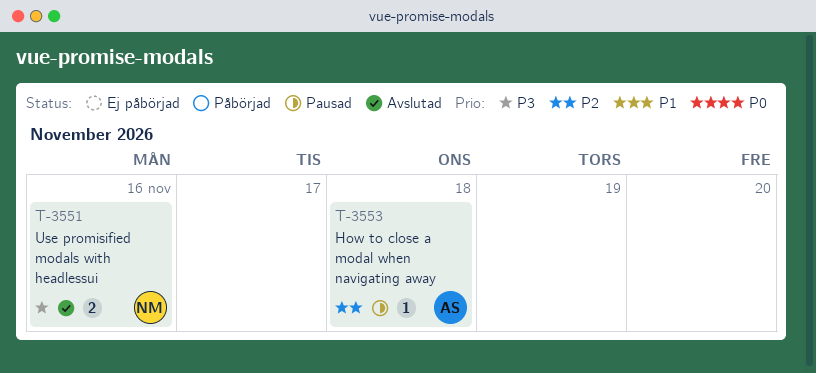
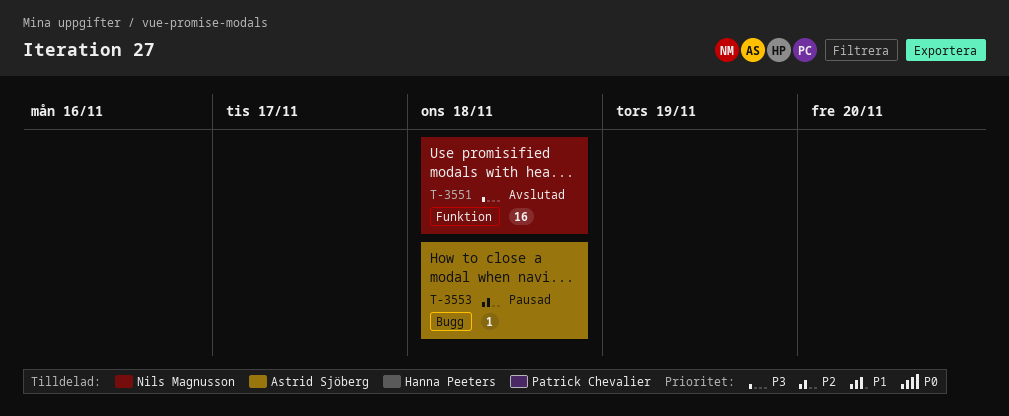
T-3551, estimate: 2 -> 16
T-3551, due: Nov 16 -> Nov 18

